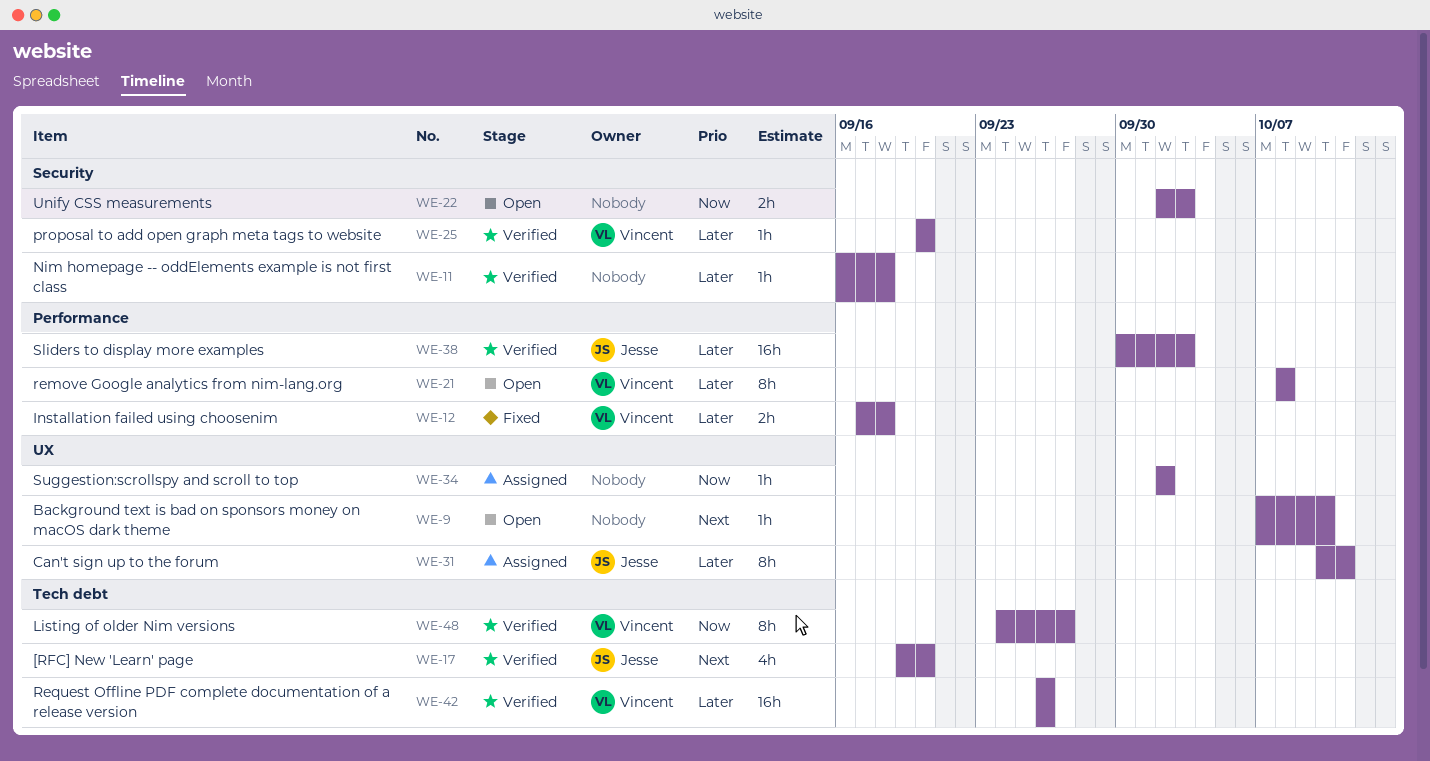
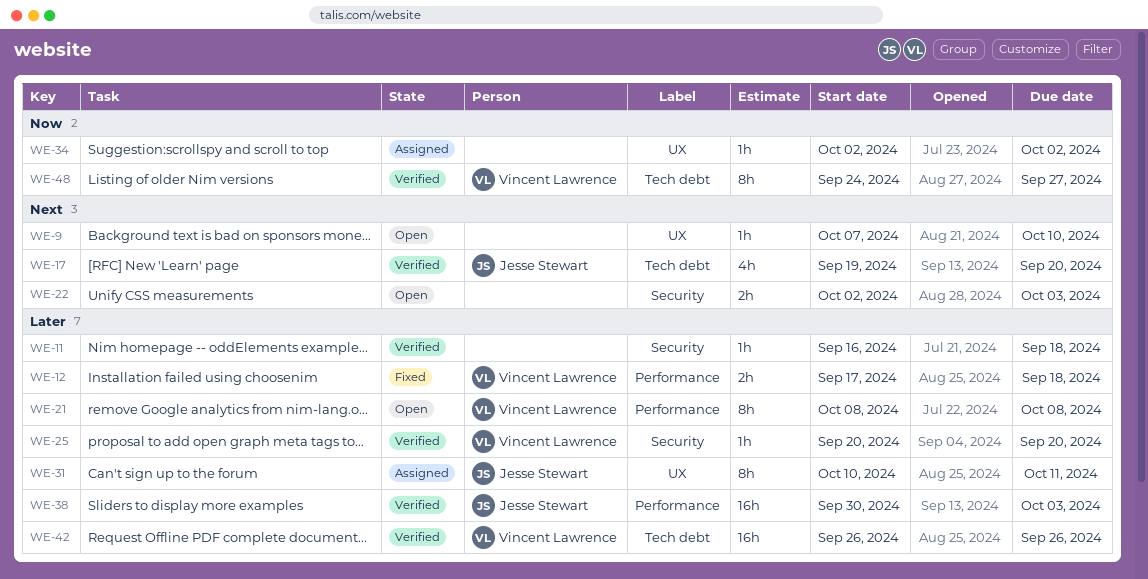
WE-22, priority: Now -> Next

